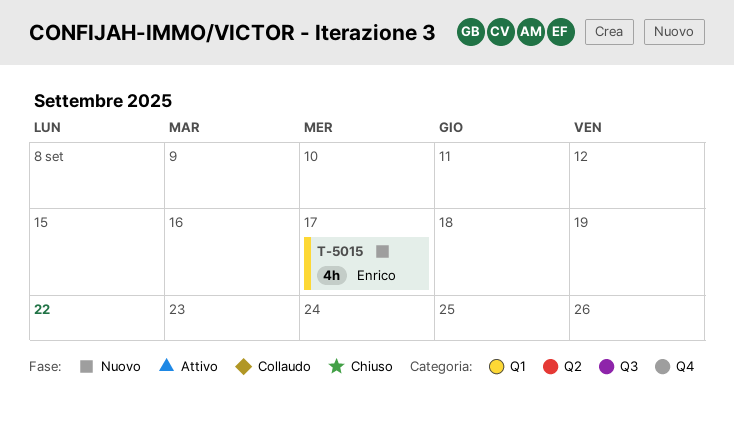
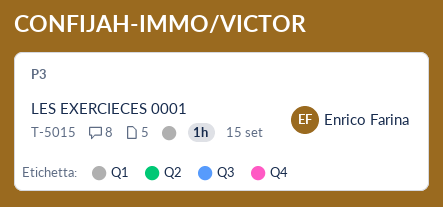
T-5015, estimate: 4h -> 1h
T-5015, due: Sep 17 -> Sep 15

